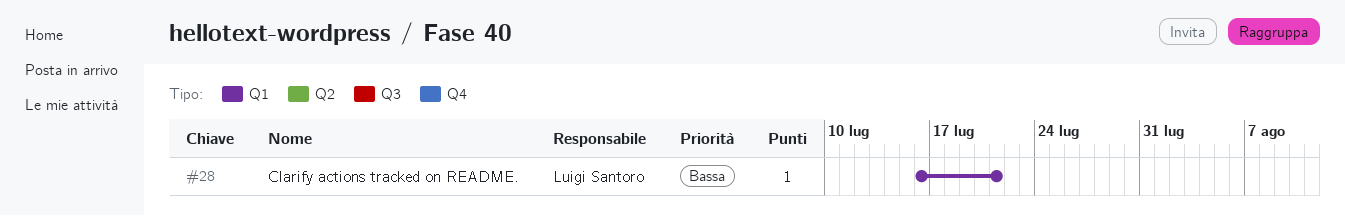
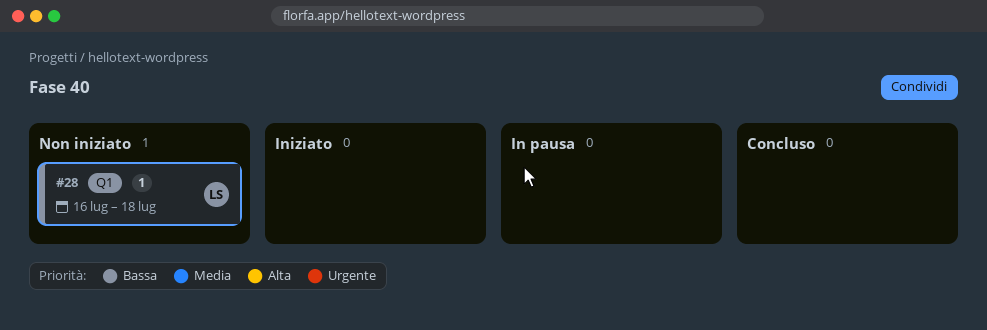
#28, due: Jul 21 -> Jul 18

